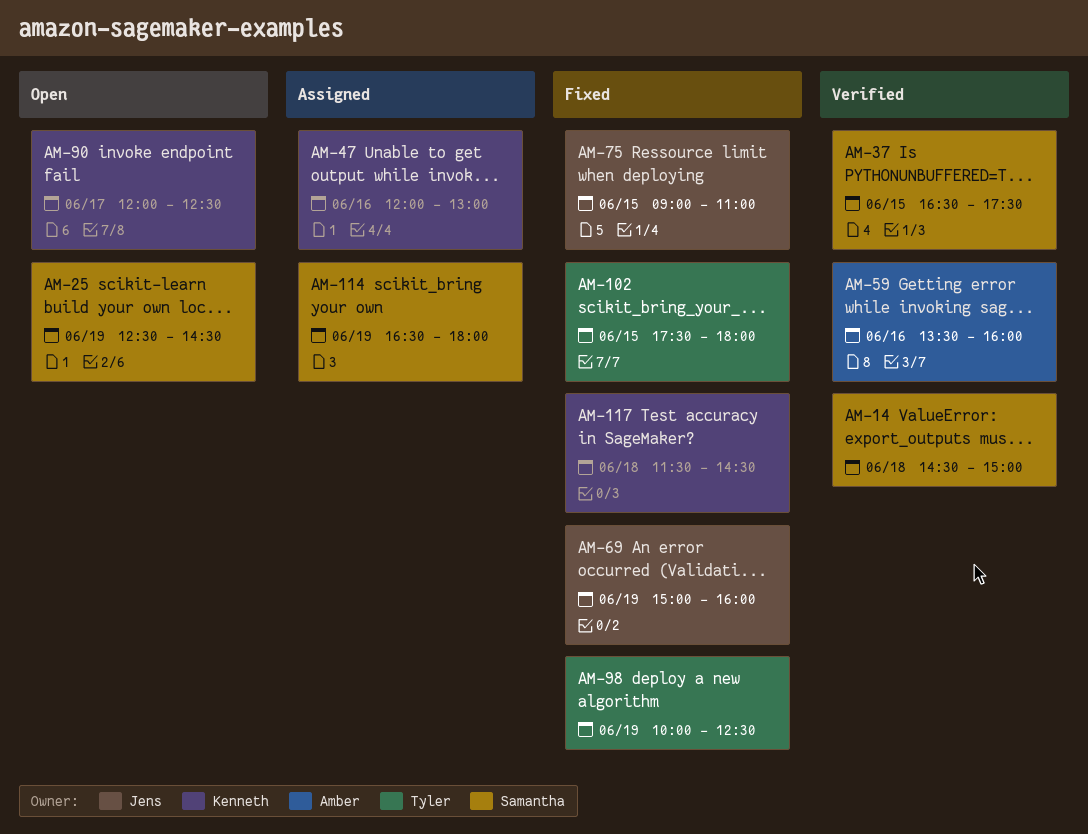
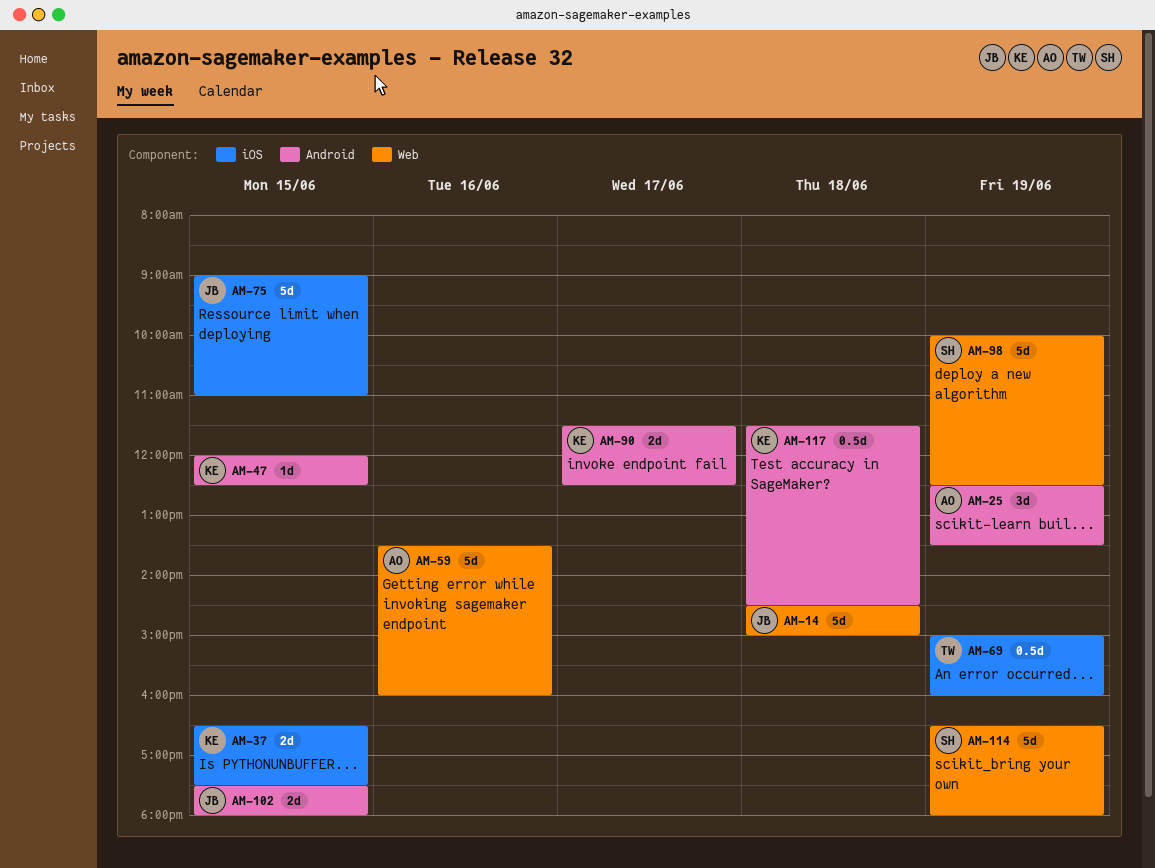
AM-14, owner: Samantha -> Jens
AM-25, owner: Samantha -> Amber
AM-25, ends: 14:30 -> 13:30
AM-37, owner: Samantha -> Kenneth
AM-47, day: Jun 16 -> Jun 15
AM-47, ends: 13:00 -> 12:30
AM-69, owner: Jens -> Tyler
AM-90, begins: 12:00 -> 11:30
AM-98, owner: Tyler -> Samantha
AM-102, owner: Tyler -> Jens

